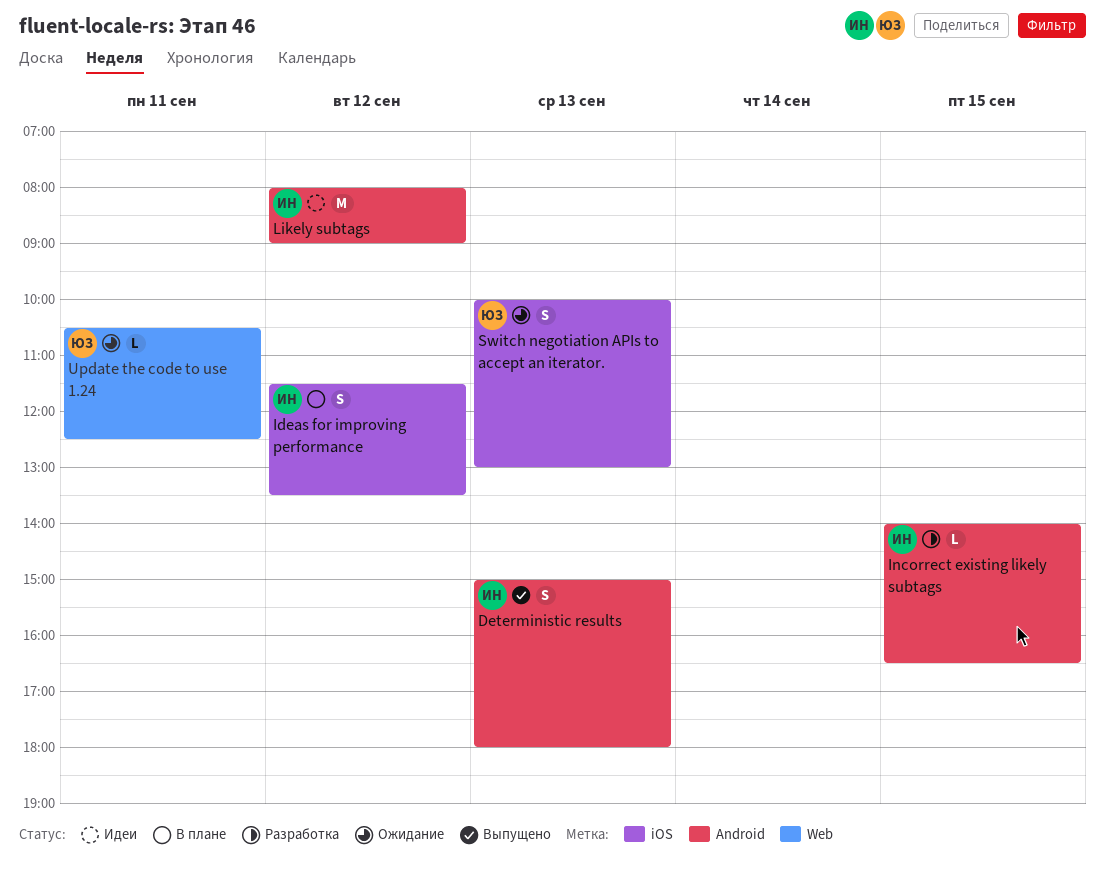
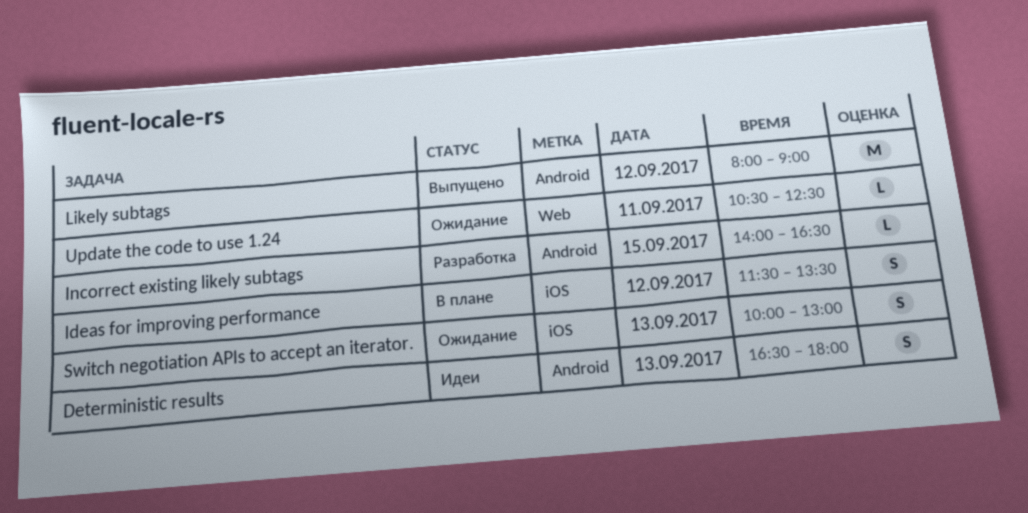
Deterministic results, status: Выпущено -> Идеи
Deterministic results, begins: 15:00 -> 16:30
Likely subtags, status: Идеи -> Выпущено

